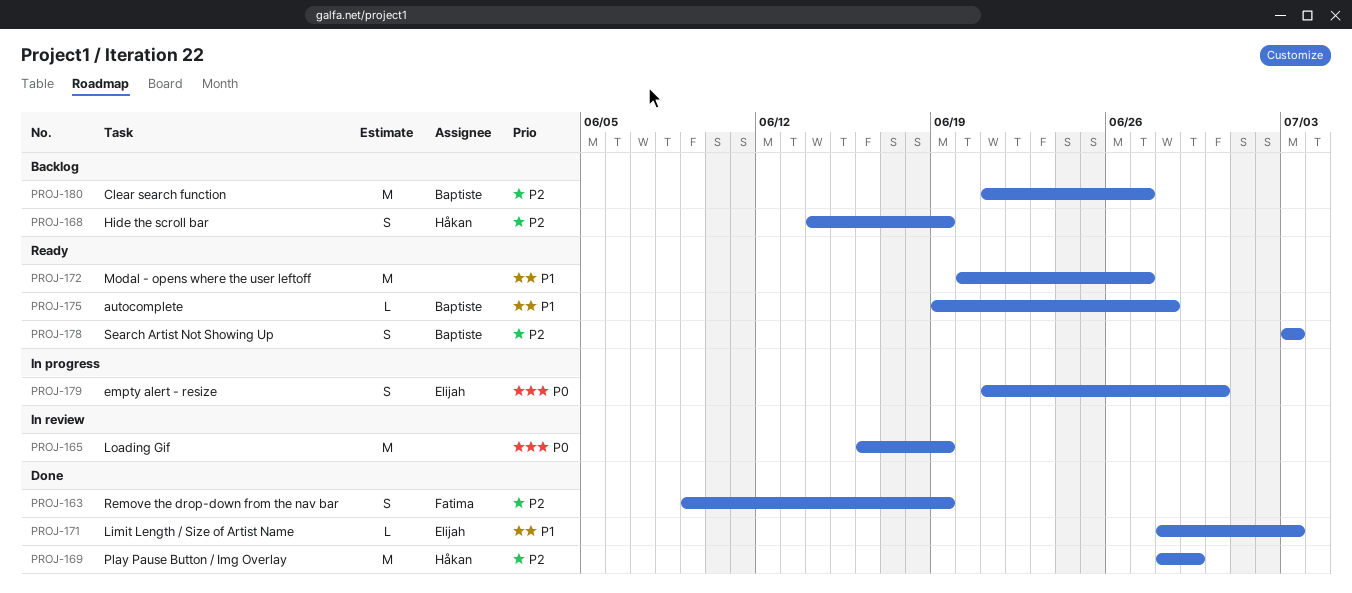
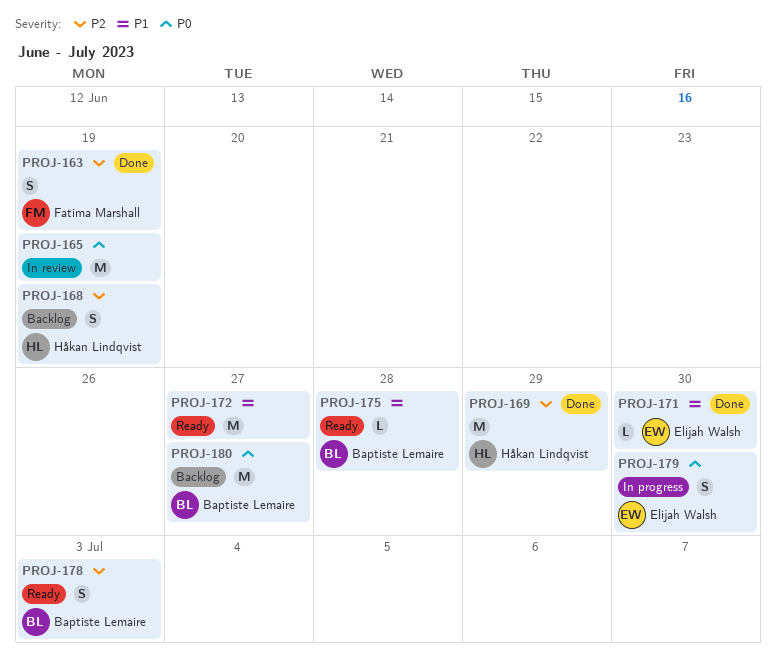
PROJ-171, due: Jul 3 -> Jun 30
PROJ-180, priority: P2 -> P0

